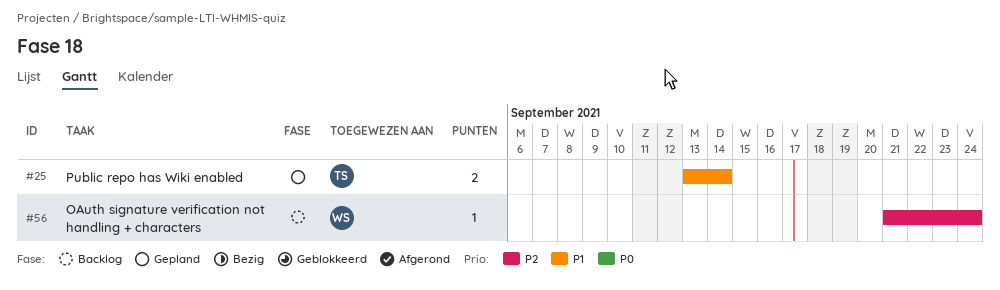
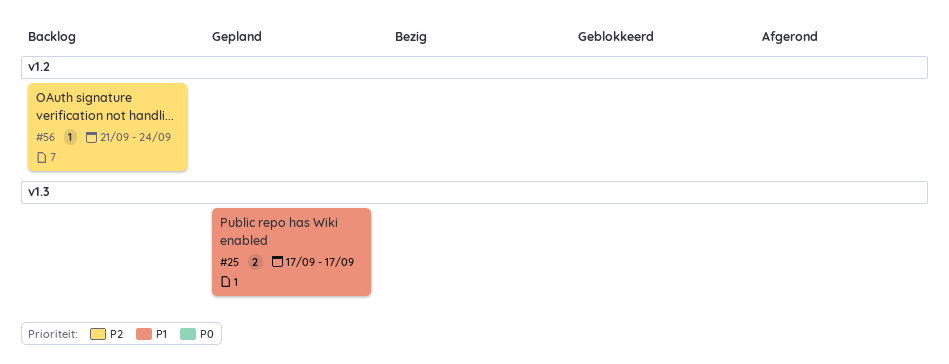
#25, start: Sep 13 -> Sep 17
#25, due: Sep 14 -> Sep 17

